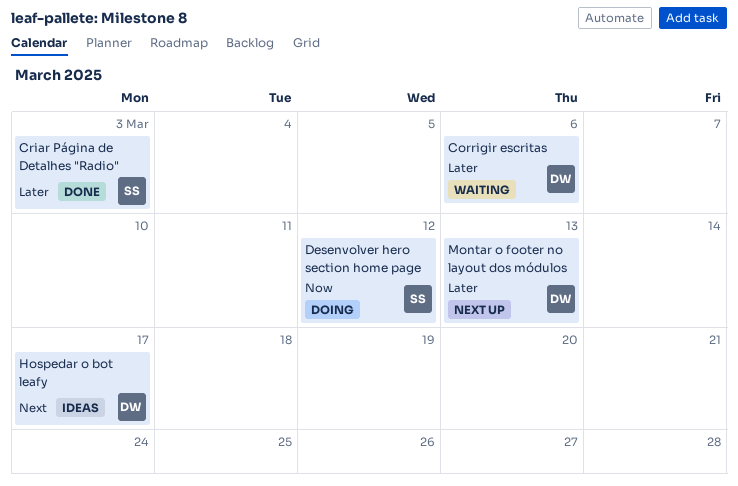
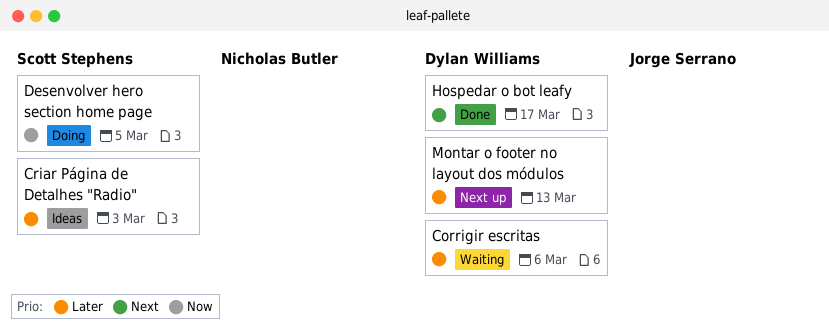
Criar Página de Detalhes "Radio", status: Done -> Ideas
Desenvolver hero section home page, due: Mar 12 -> Mar 5
Hospedar o bot leafy, status: Ideas -> Done

